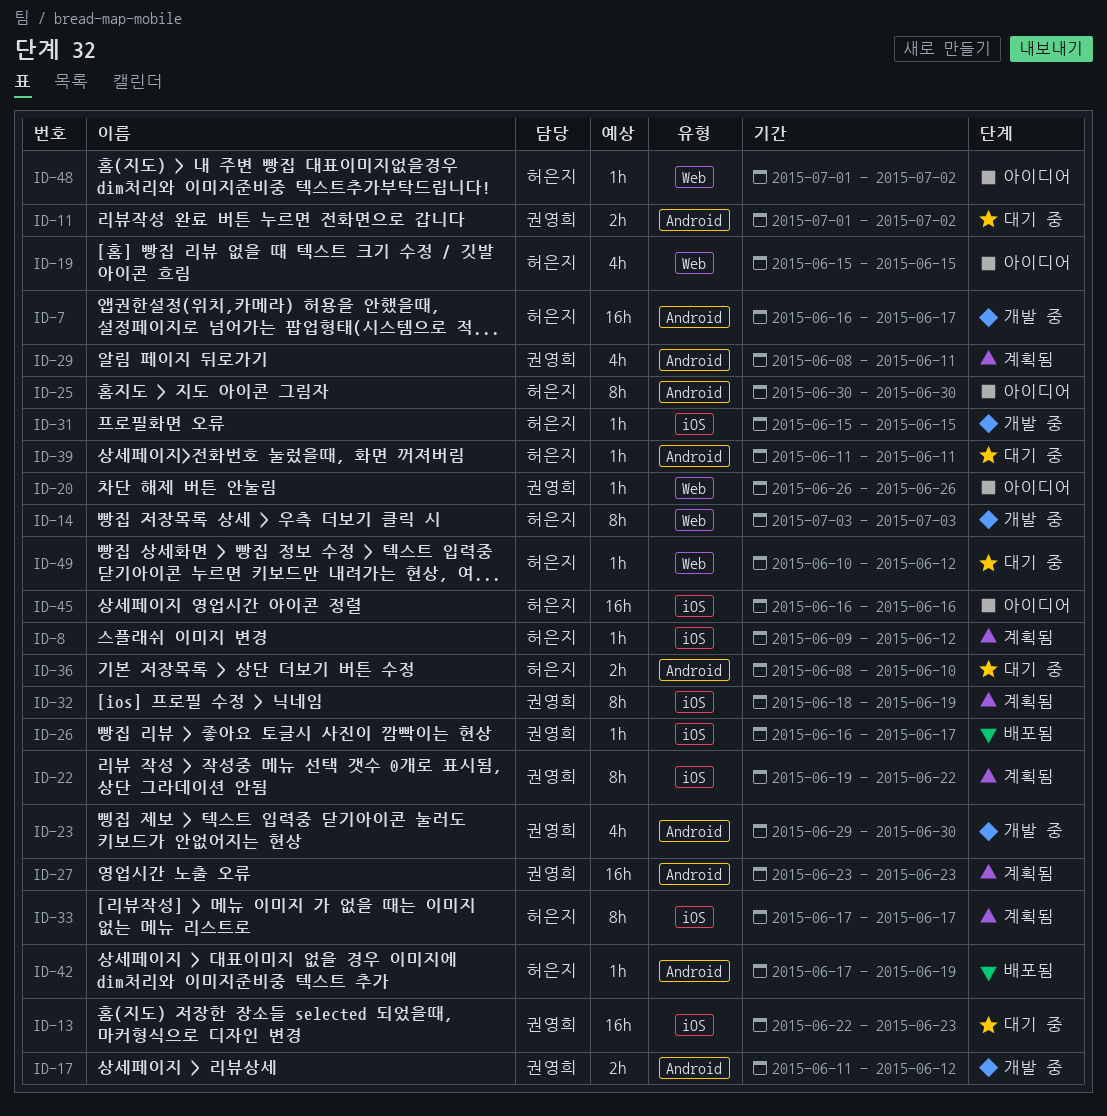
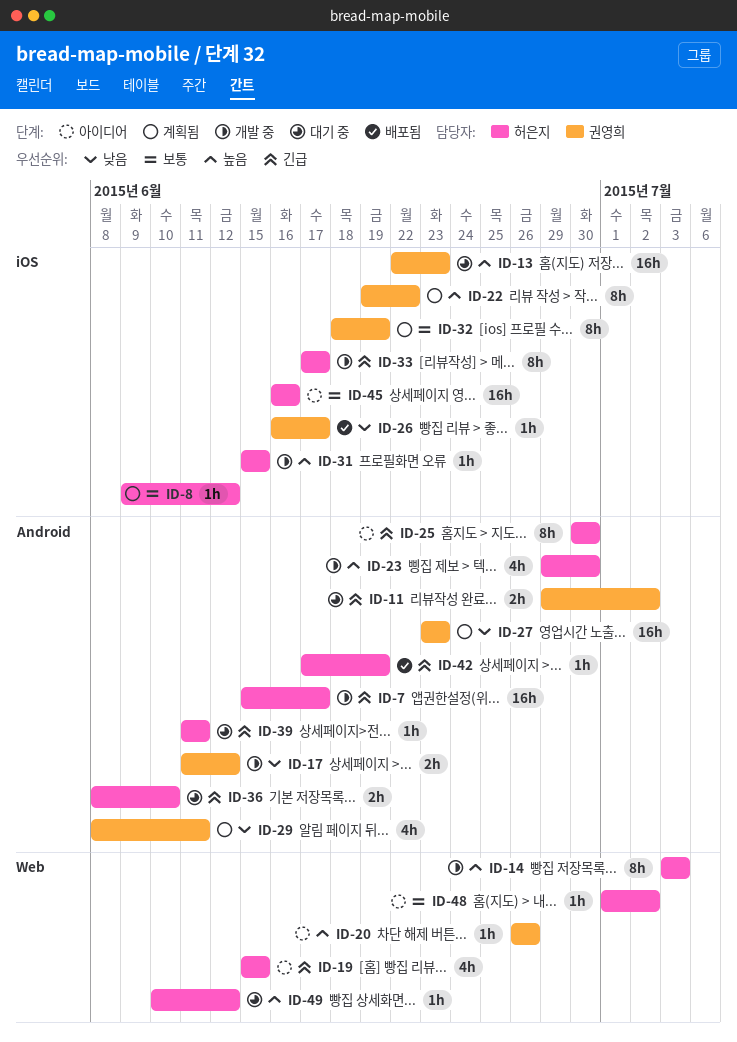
ID-7, start: Jun 16 -> Jun 15
ID-11, start: Jul 1 -> Jun 29
ID-23, owner: 권영희 -> 허은지
ID-33, status: 계획됨 -> 개발 중

